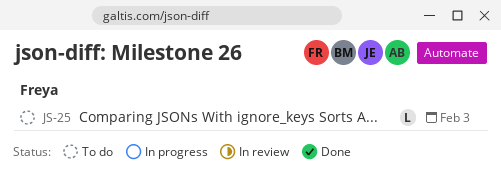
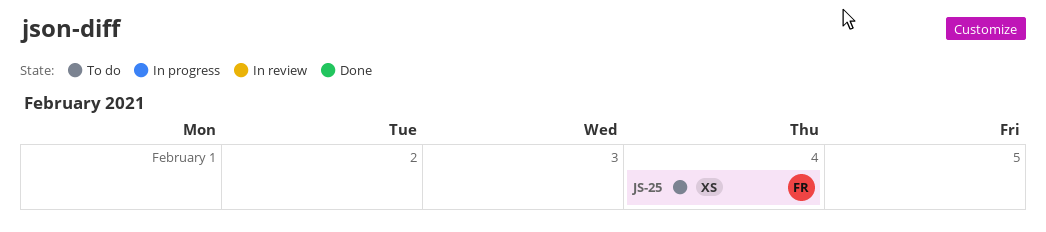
JS-25, estimate: L -> XS
JS-25, due: Feb 3 -> Feb 4

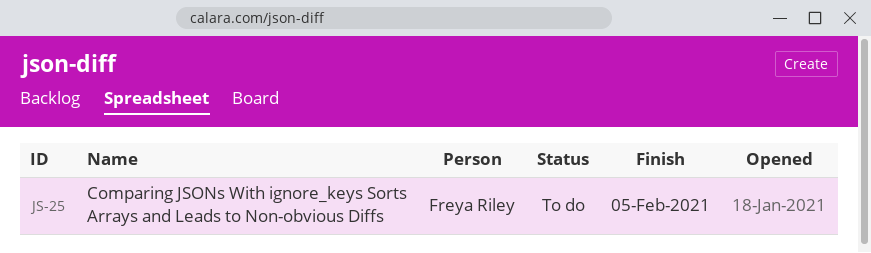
JS-25, due: Feb 4 -> Feb 5

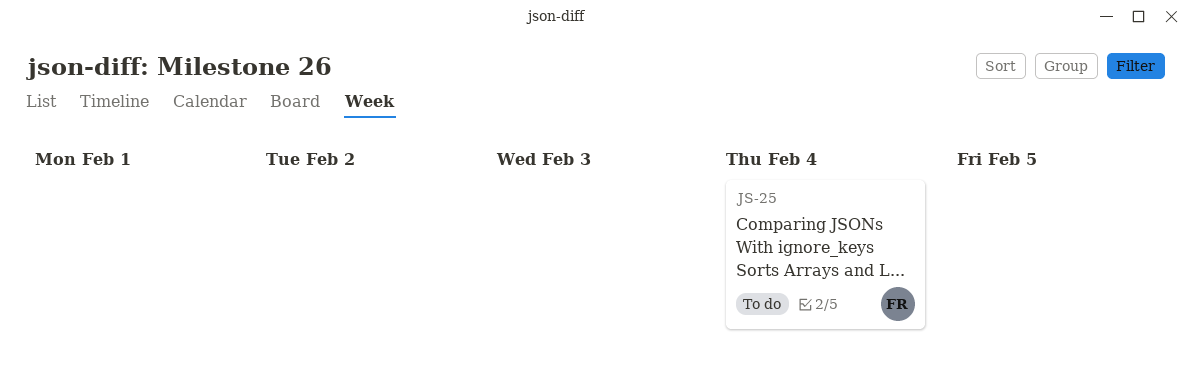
JS-25, due: Feb 5 -> Feb 4

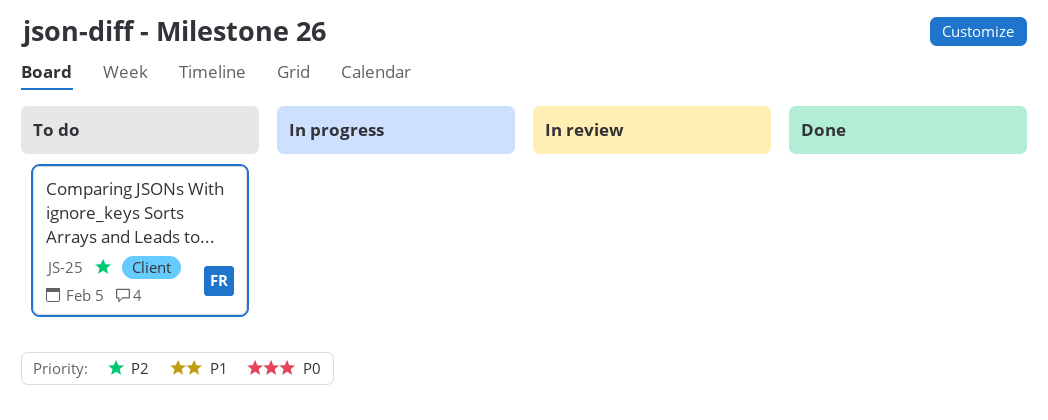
JS-25, due: Feb 4 -> Feb 5

